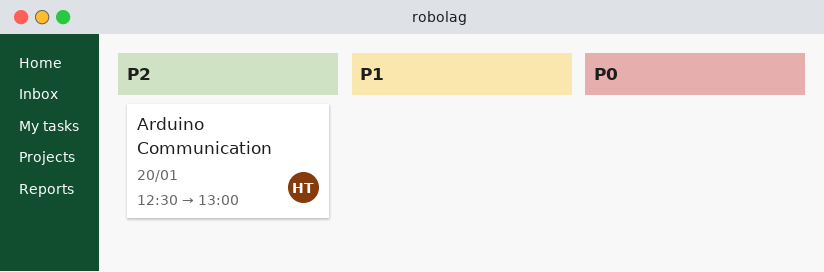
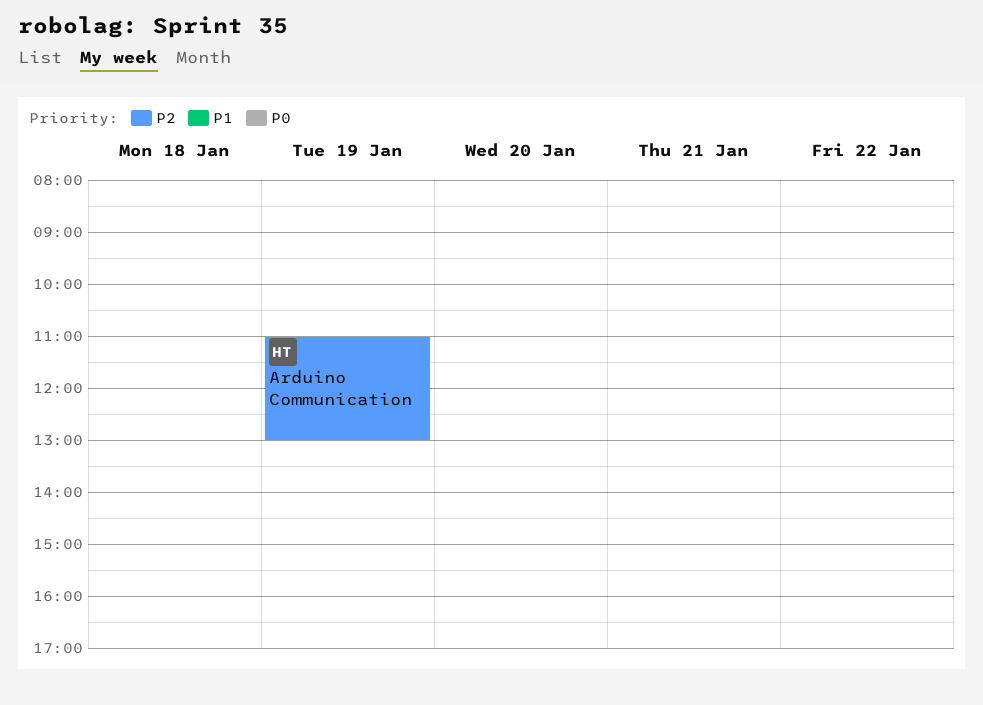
Arduino Communication, day: Jan 20 -> Jan 19
Arduino Communication, begins: 12:30 -> 11:00

